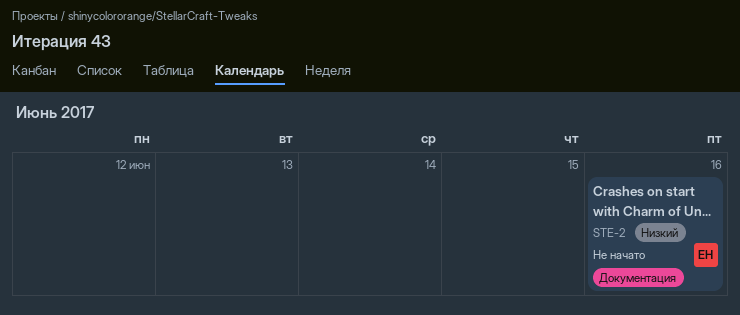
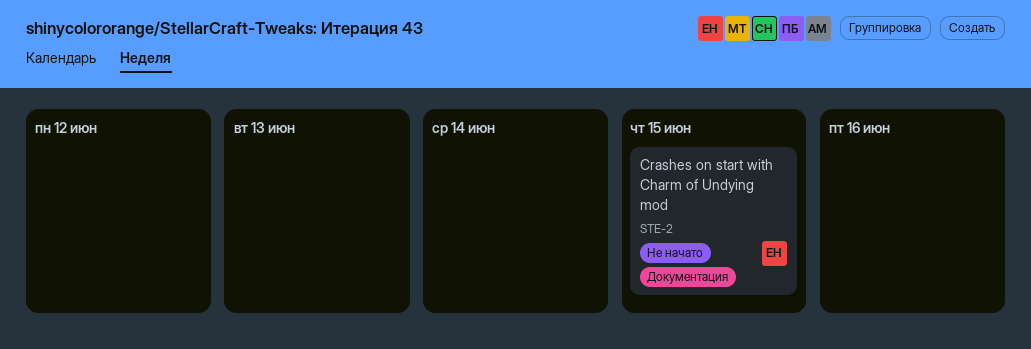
STE-2, due: Jun 16 -> Jun 15

